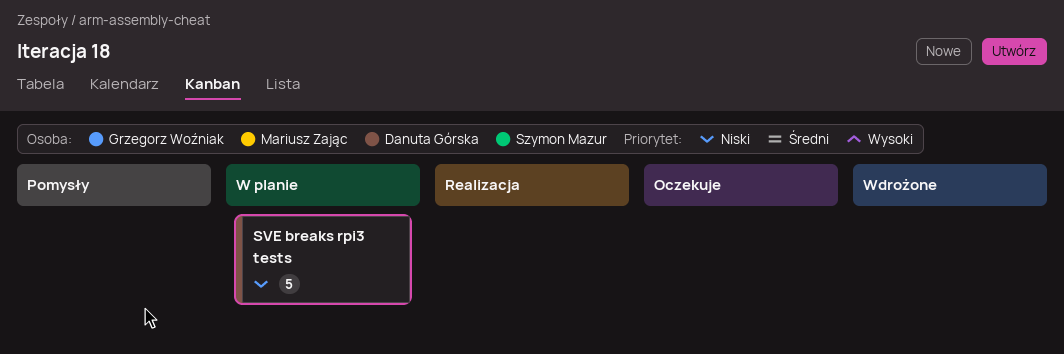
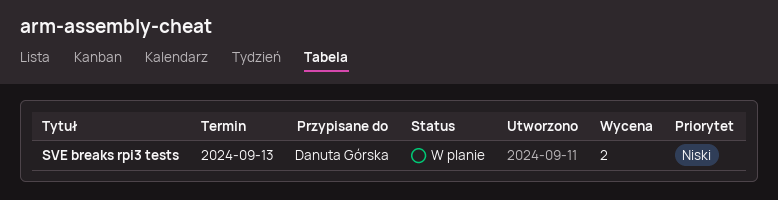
SVE breaks rpi3 tests, estimate: 5 -> 2

